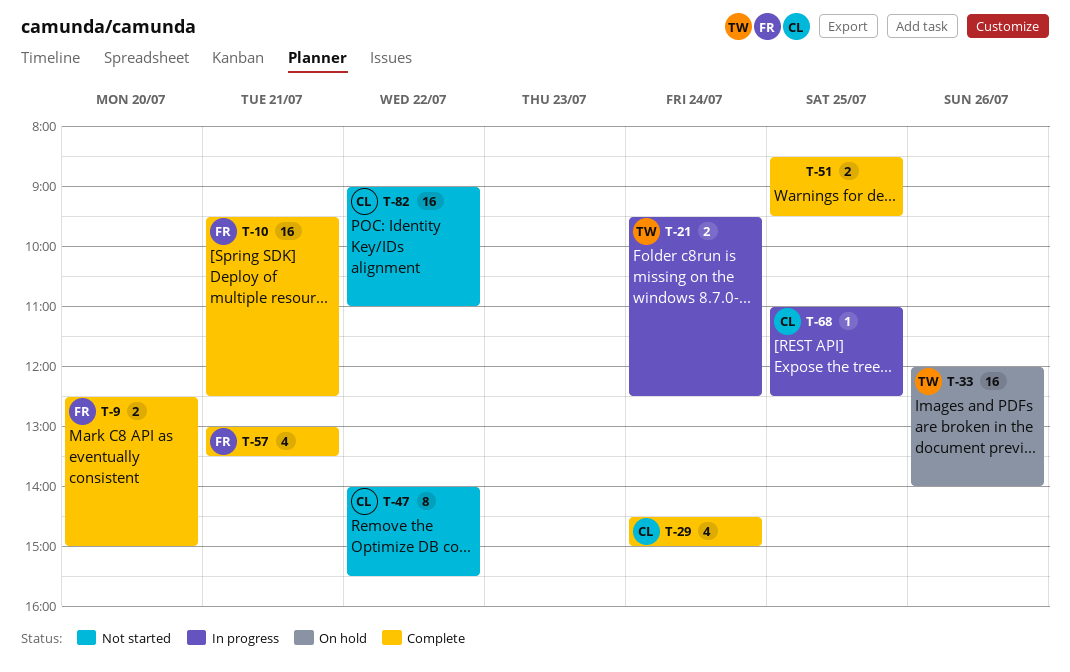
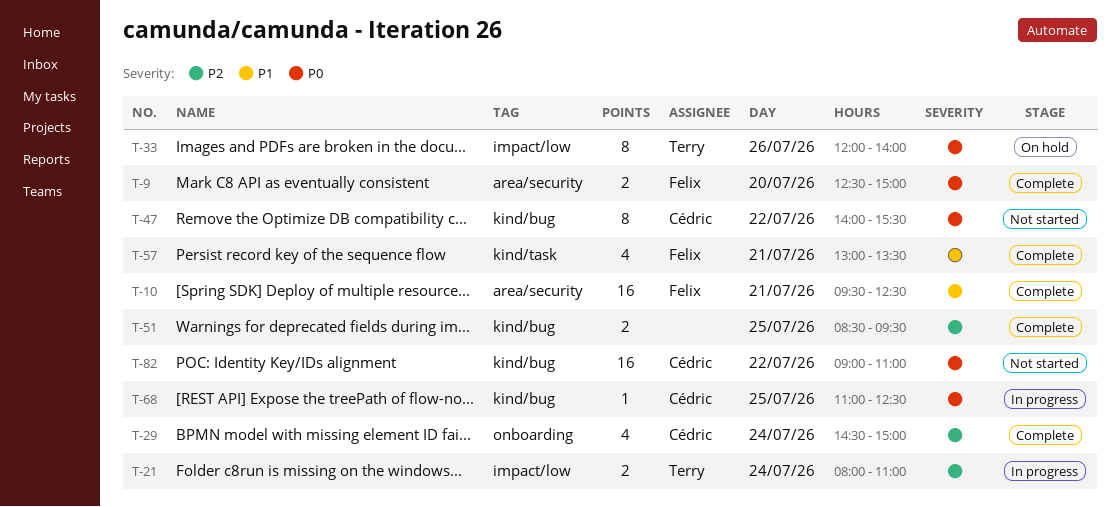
T-21, begins: 09:30 -> 08:00
T-21, ends: 12:30 -> 11:00
T-33, estimate: 16 -> 8

